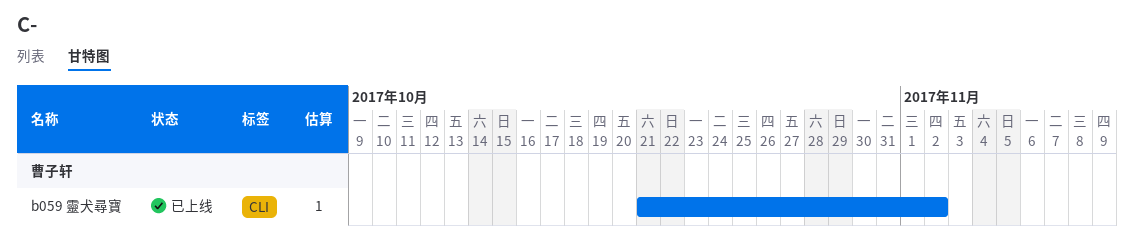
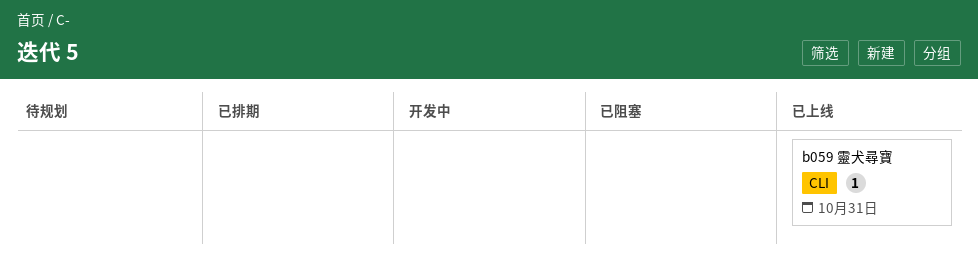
b059 靈犬尋寶, due: Nov 2 -> Oct 31

